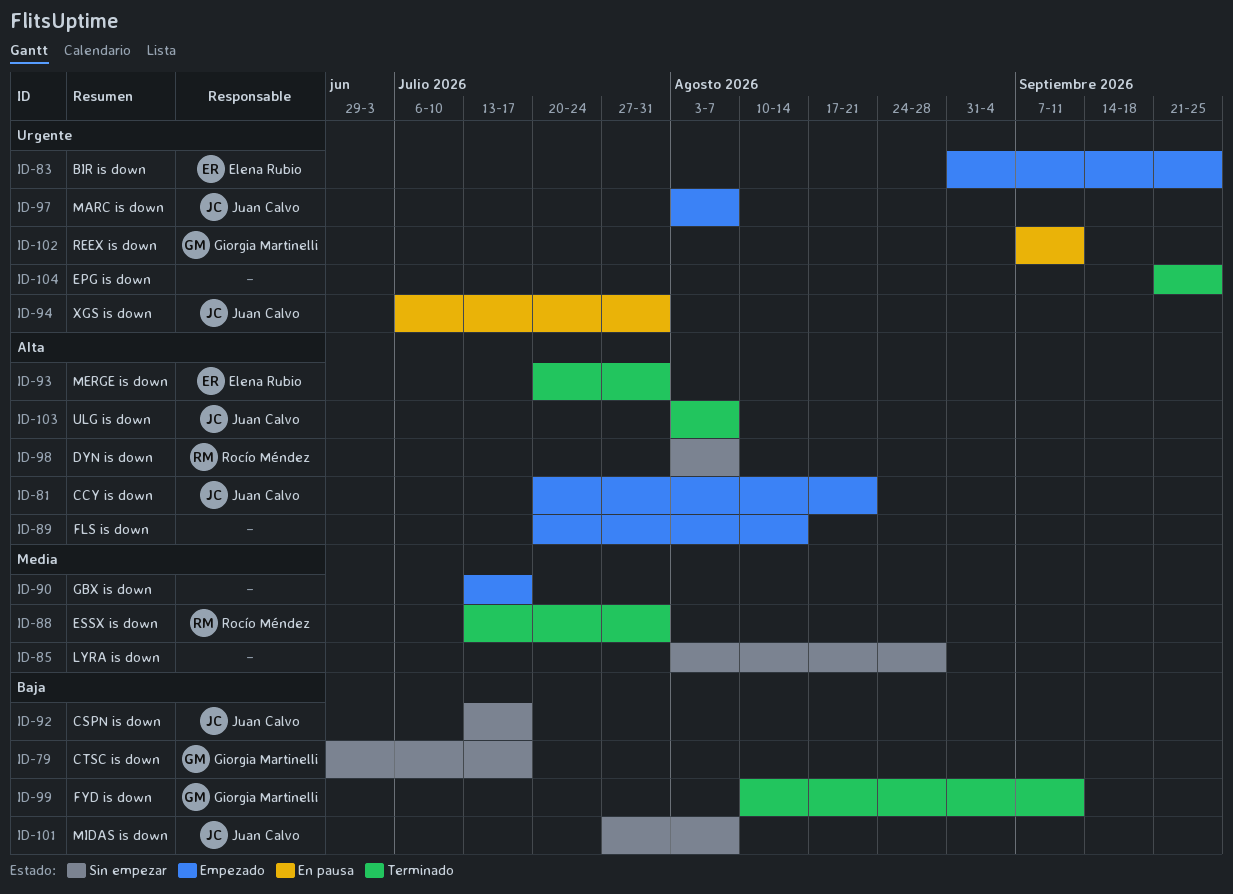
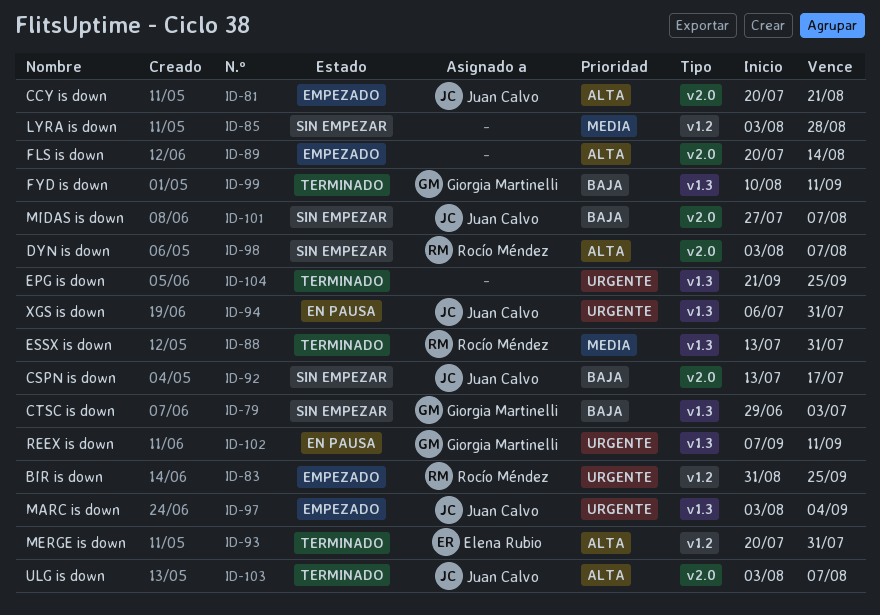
ID-79, due: Jul 17 -> Jul 3
ID-83, owner: Elena Rubio -> Rocío Méndez
ID-90: present -> none
ID-97, due: Aug 7 -> Sep 4

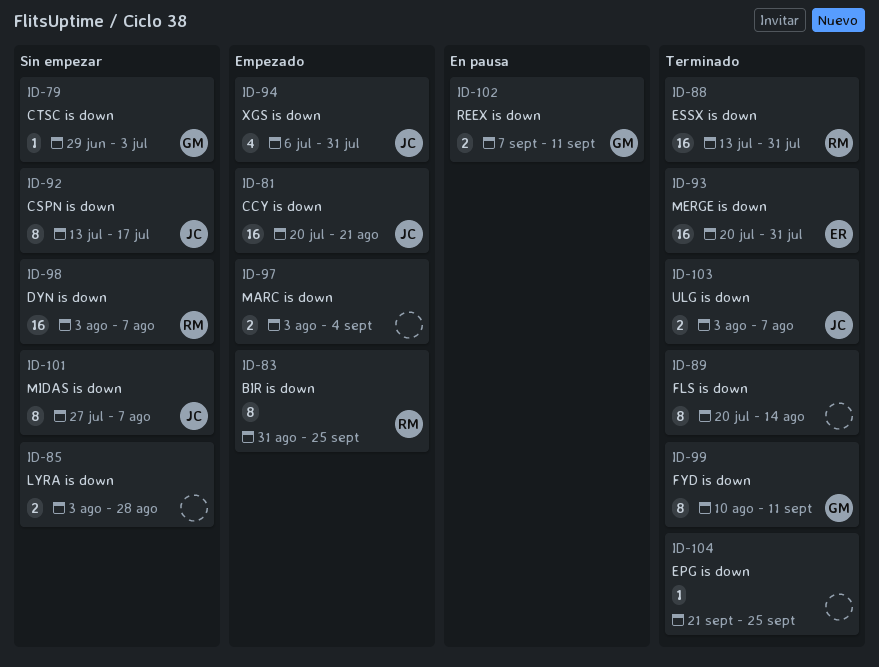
ID-89, status: Empezado -> Terminado
ID-94, status: En pausa -> Empezado
ID-97, owner: Juan Calvo -> none

